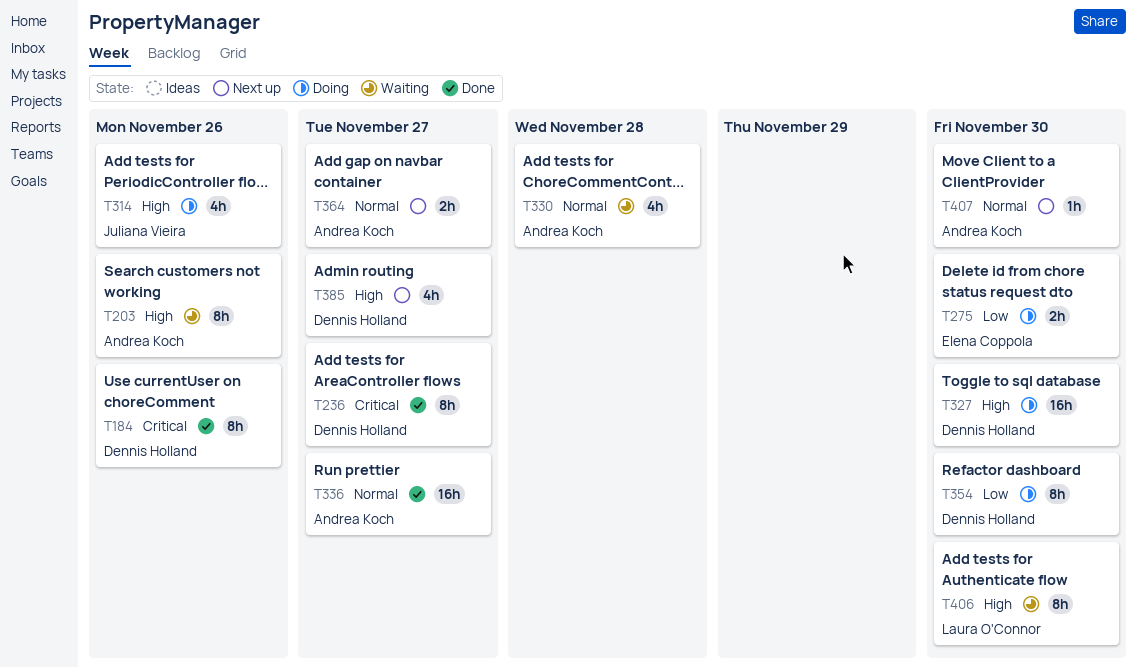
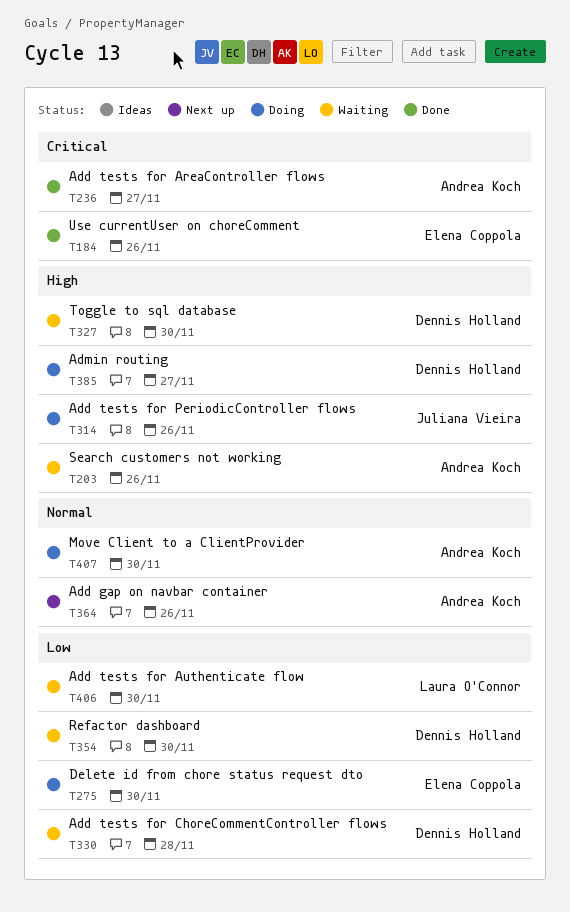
T184, owner: Dennis Holland -> Elena Coppola
T236, owner: Dennis Holland -> Andrea Koch
T327, status: Doing -> Waiting
T330, owner: Andrea Koch -> Dennis Holland
T330, priority: Normal -> Low
T336: present -> none
T354, status: Doing -> Waiting
T364, due: Nov 27 -> Nov 26
T385, status: Next up -> Doing
T406, priority: High -> Low
T407, status: Next up -> Doing

